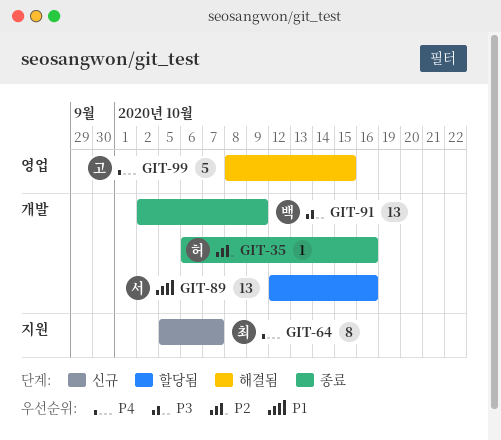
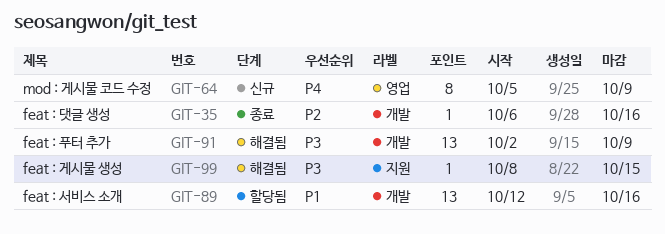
GIT-64, label: 지원 -> 영업
GIT-64, due: Oct 7 -> Oct 9
GIT-91, status: 종료 -> 해결됨
GIT-99, priority: P4 -> P3
GIT-99, label: 영업 -> 지원
GIT-99, estimate: 5 -> 1

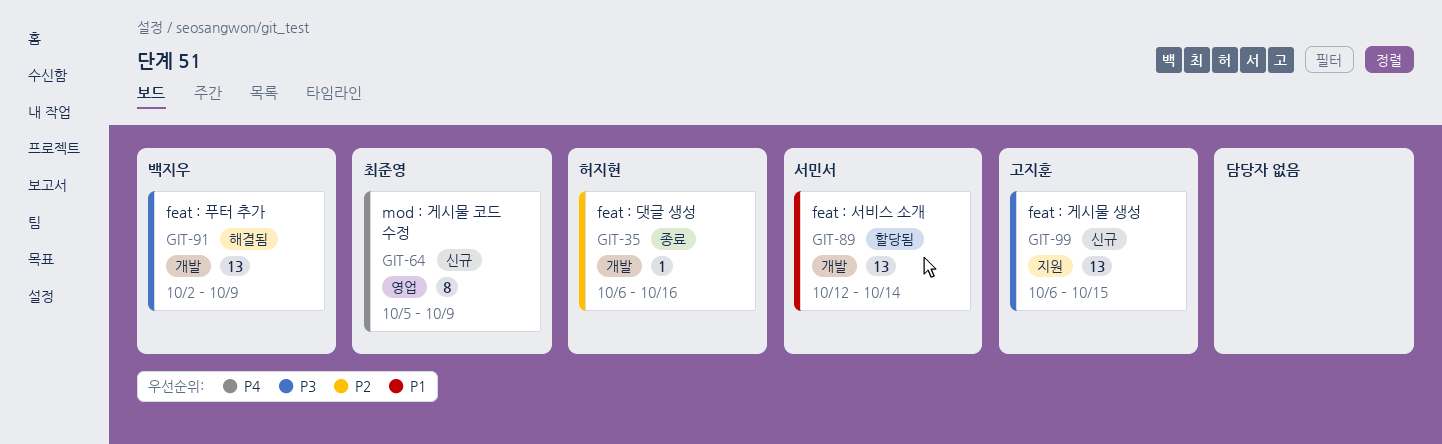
GIT-89, due: Oct 16 -> Oct 14
GIT-99, status: 해결됨 -> 신규
GIT-99, estimate: 1 -> 13
GIT-99, start: Oct 8 -> Oct 6

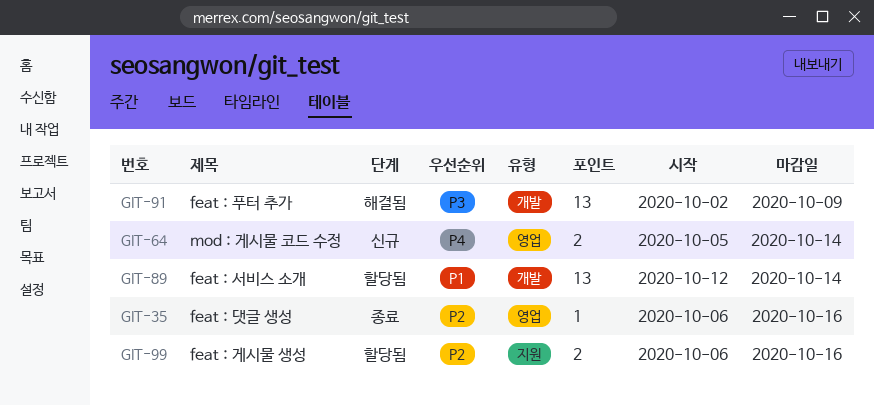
GIT-35, label: 개발 -> 영업
GIT-64, estimate: 8 -> 2
GIT-64, due: Oct 9 -> Oct 14
GIT-99, status: 신규 -> 할당됨
GIT-99, priority: P3 -> P2
GIT-99, estimate: 13 -> 2
GIT-99, due: Oct 15 -> Oct 16

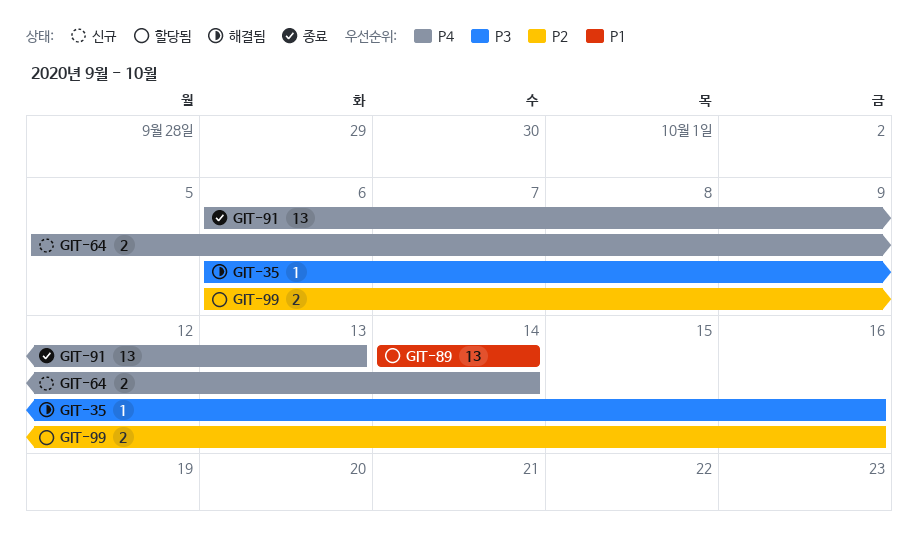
GIT-35, status: 종료 -> 해결됨
GIT-35, priority: P2 -> P3
GIT-89, start: Oct 12 -> Oct 14
GIT-91, status: 해결됨 -> 종료
GIT-91, priority: P3 -> P4
GIT-91, start: Oct 2 -> Oct 6
GIT-91, due: Oct 9 -> Oct 13

